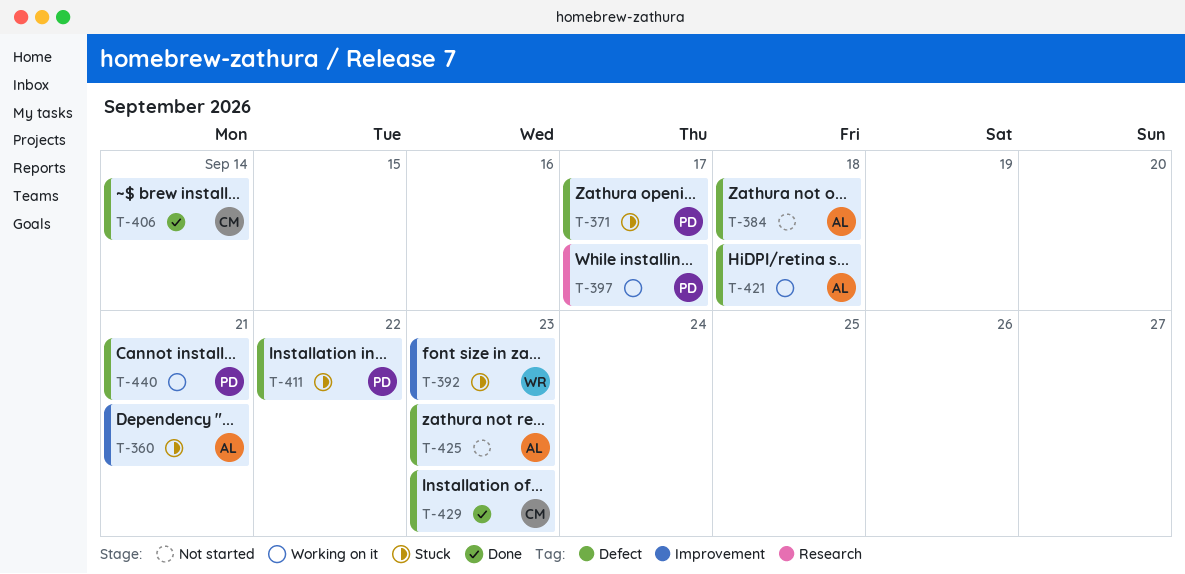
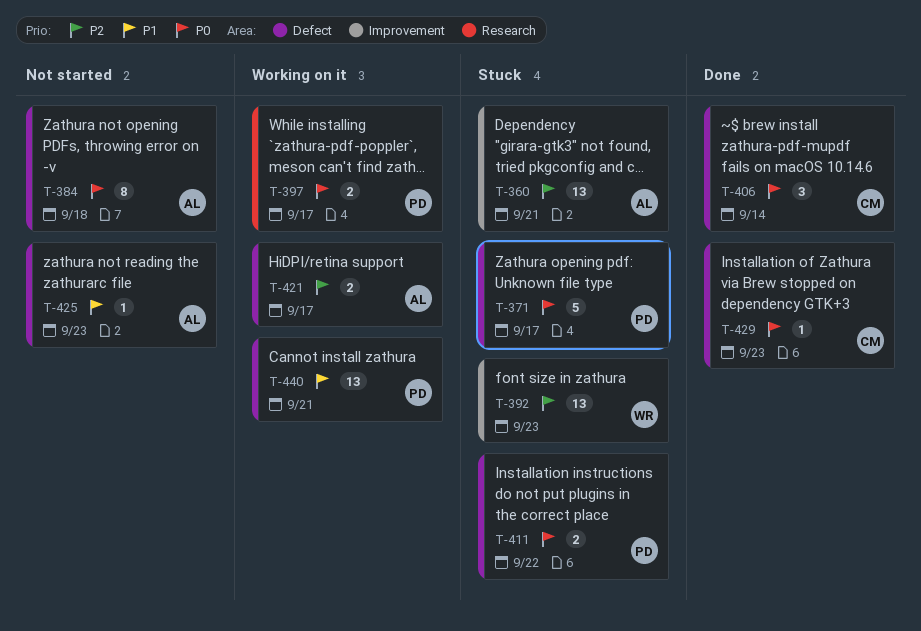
T-421, due: Sep 18 -> Sep 17

